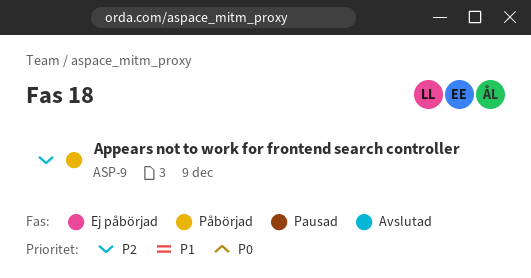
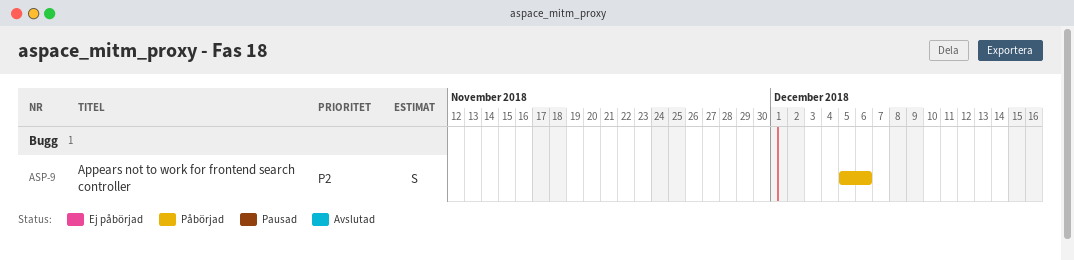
ASP-9, due: Dec 9 -> Dec 6

